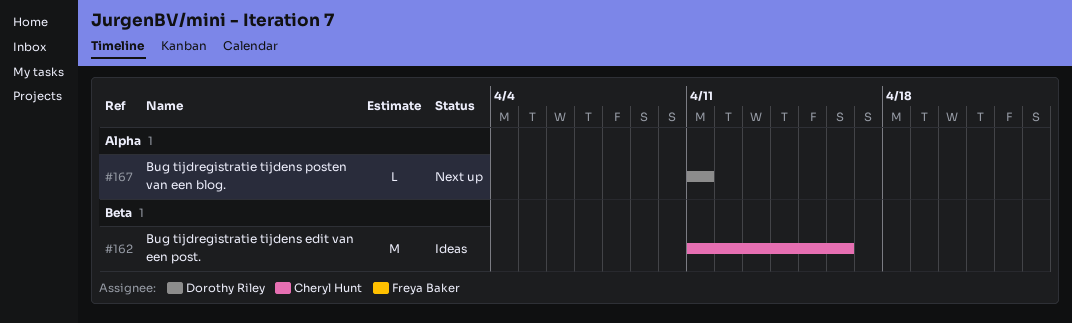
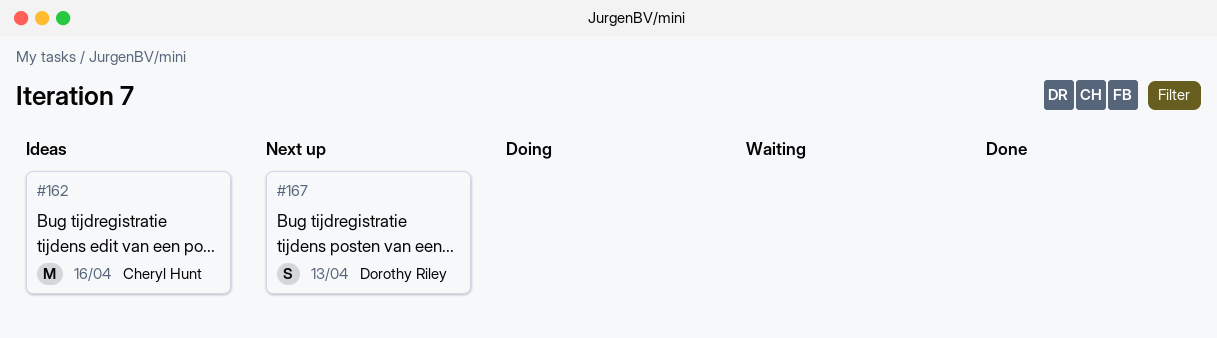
#167, estimate: L -> S
#167, due: Apr 11 -> Apr 13

